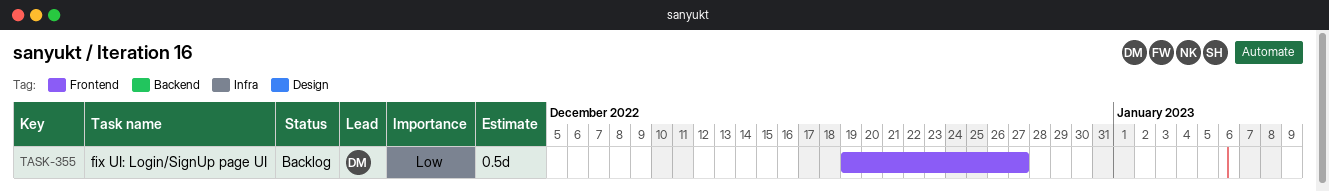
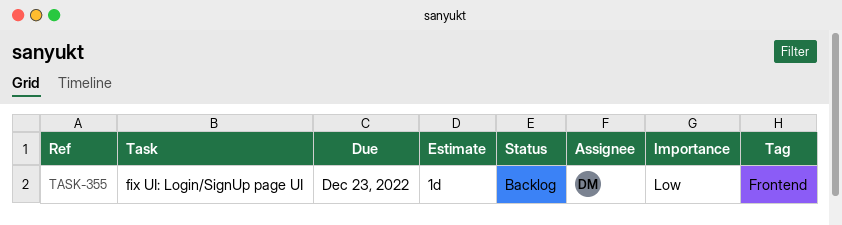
TASK-355, estimate: 0.5d -> 1d
TASK-355, due: Dec 27 -> Dec 23

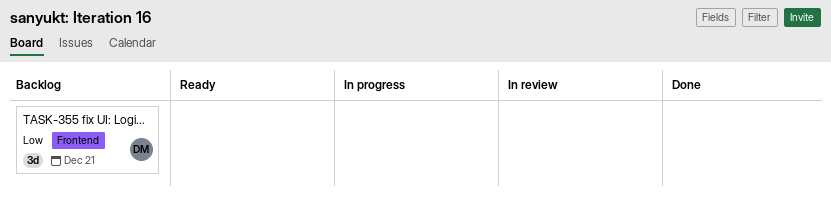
TASK-355, estimate: 1d -> 3d
TASK-355, due: Dec 23 -> Dec 21

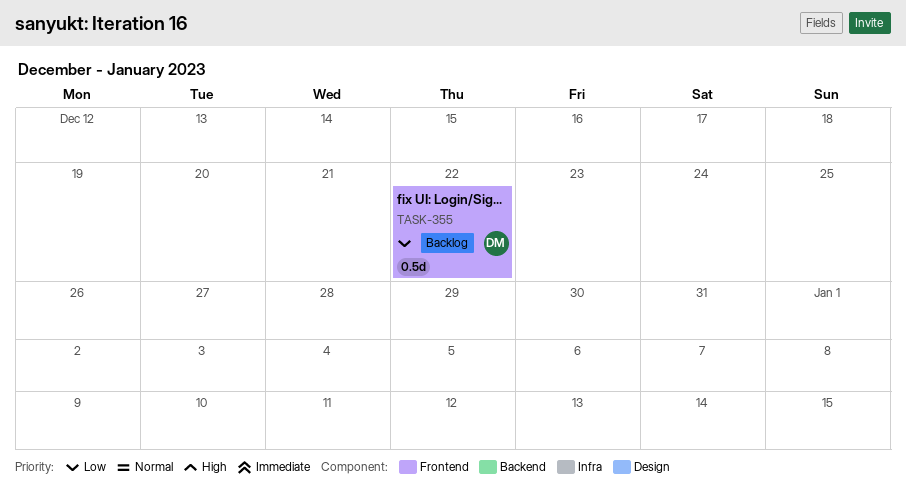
TASK-355, estimate: 3d -> 0.5d
TASK-355, due: Dec 21 -> Dec 22

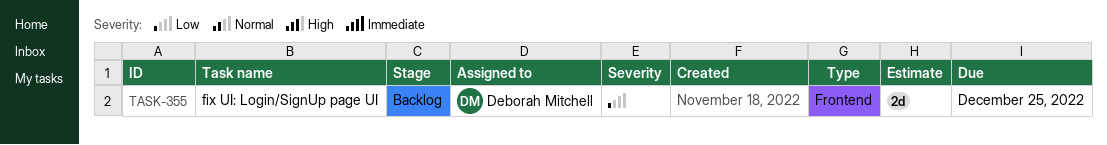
TASK-355, estimate: 0.5d -> 2d
TASK-355, due: Dec 22 -> Dec 25

